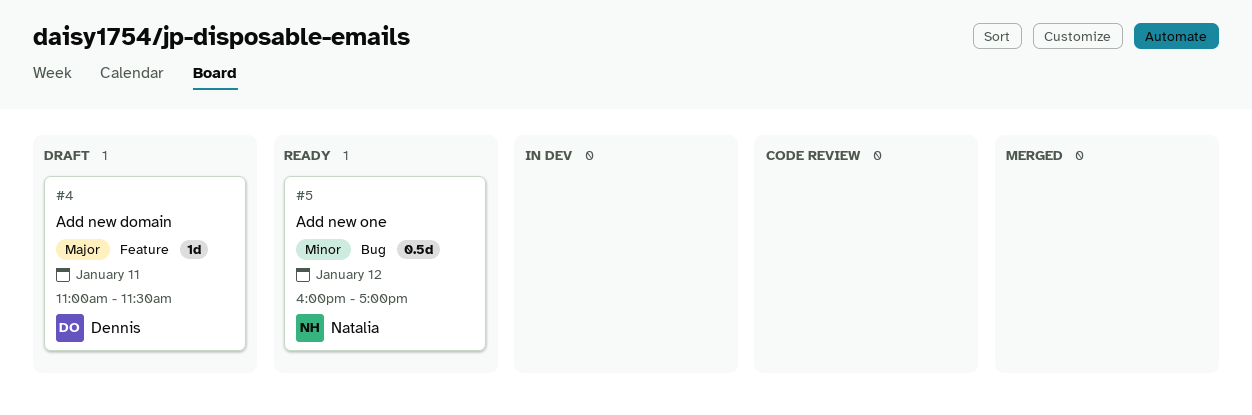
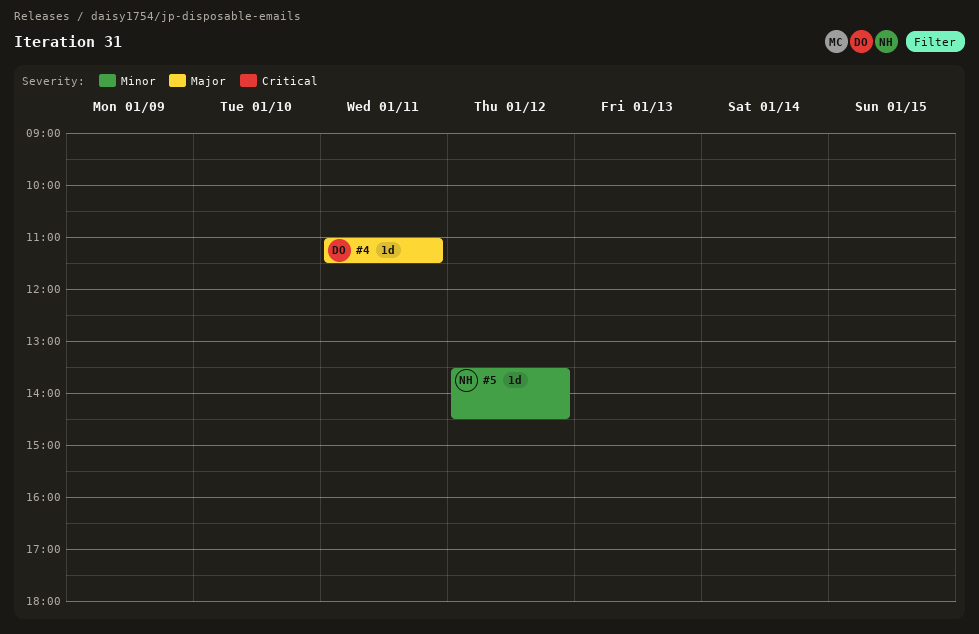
#5, estimate: 0.5d -> 1d
#5, begins: 16:00 -> 13:30
#5, ends: 17:00 -> 14:30

